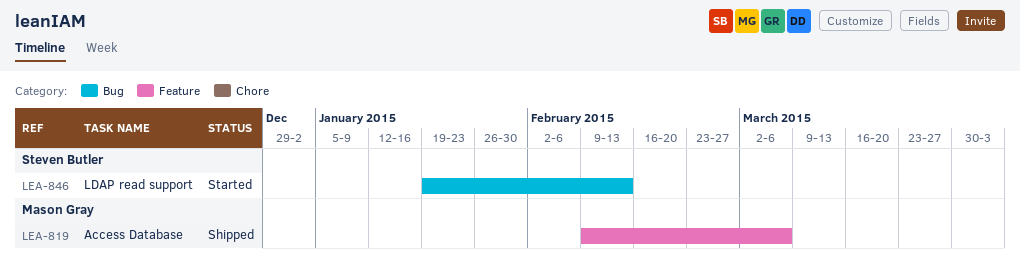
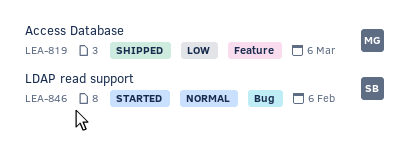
LEA-846, due: Feb 13 -> Feb 6

